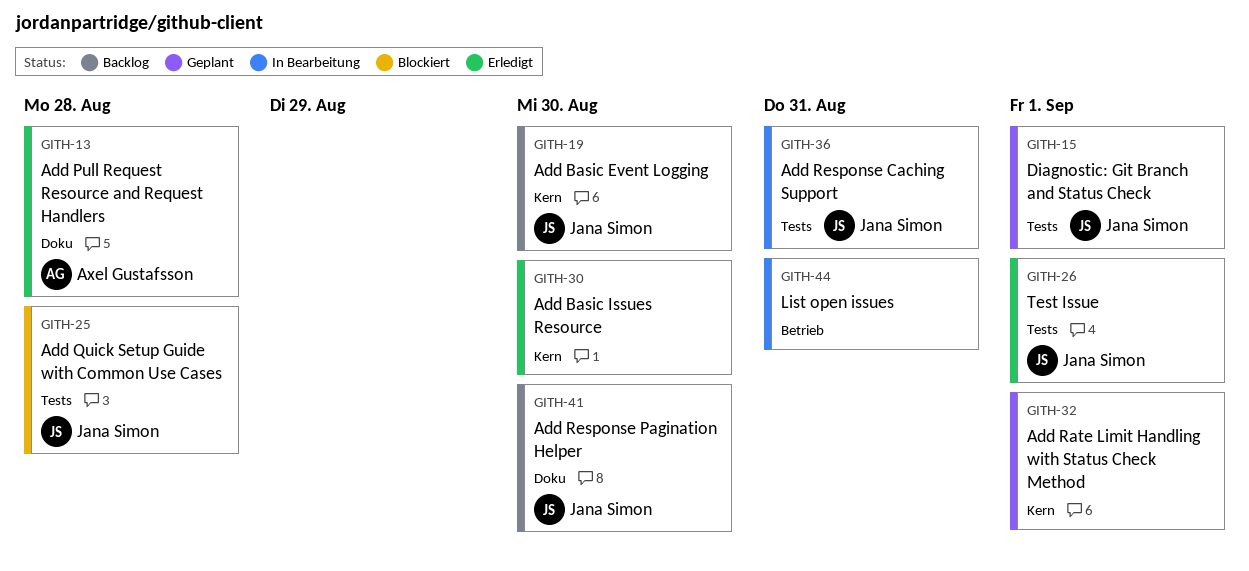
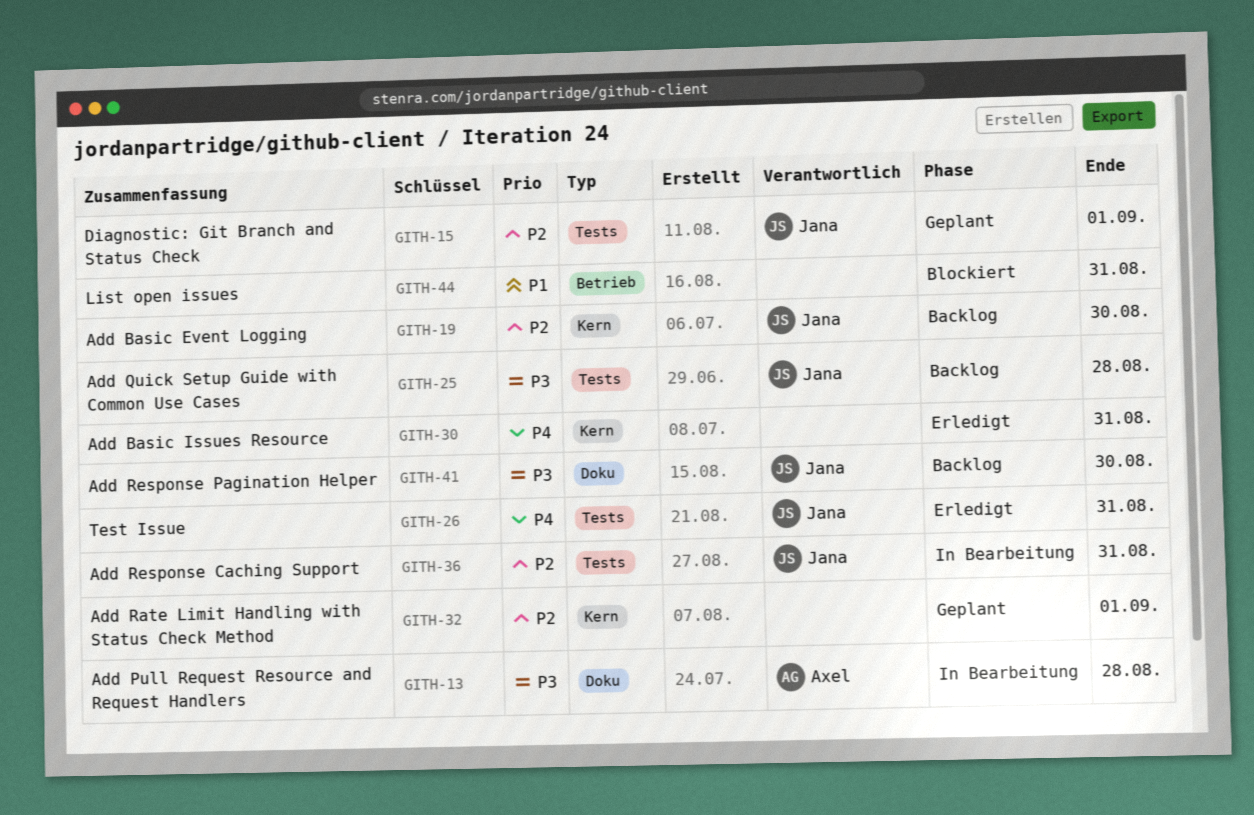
GITH-13, status: Erledigt -> In Bearbeitung
GITH-25, status: Blockiert -> Backlog
GITH-26, due: Sep 1 -> Aug 31
GITH-30, due: Aug 30 -> Aug 31
GITH-44, status: In Bearbeitung -> Blockiert

